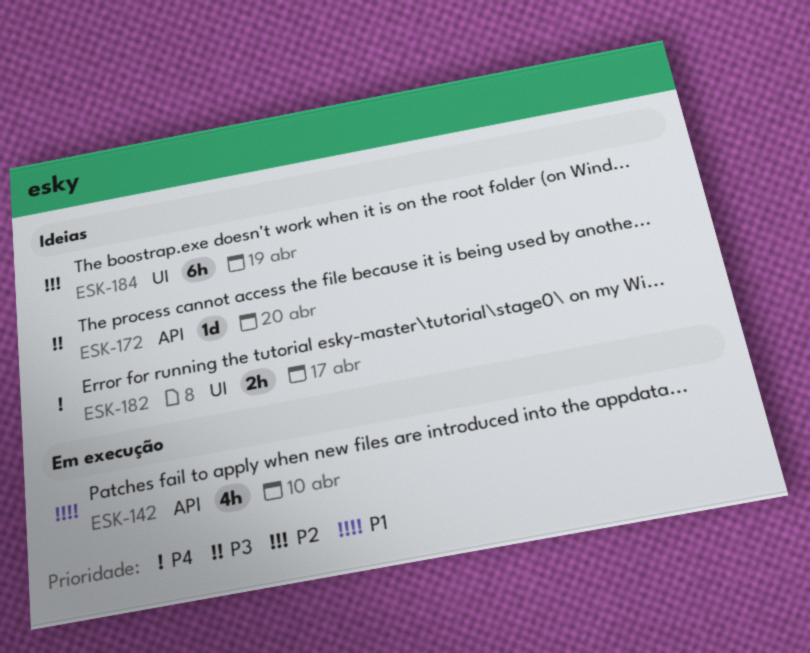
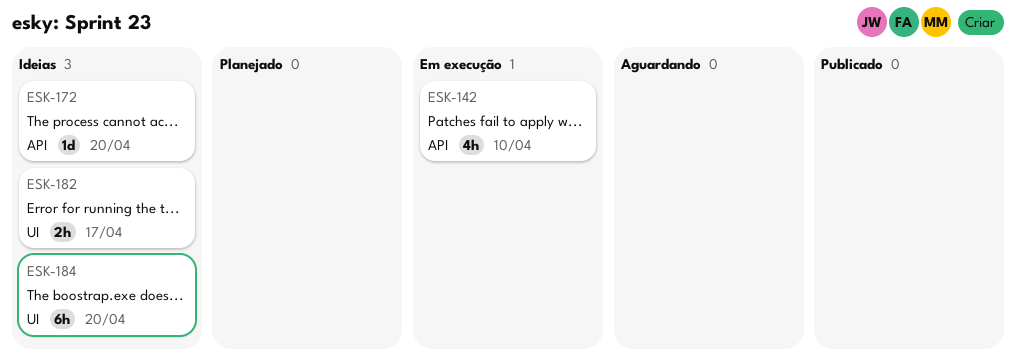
ESK-184, due: Apr 19 -> Apr 20

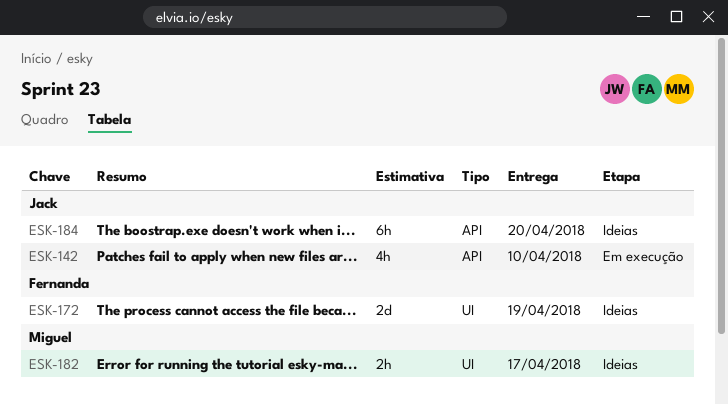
ESK-172, label: API -> UI
ESK-172, estimate: 1d -> 2d
ESK-172, due: Apr 20 -> Apr 19
ESK-184, label: UI -> API

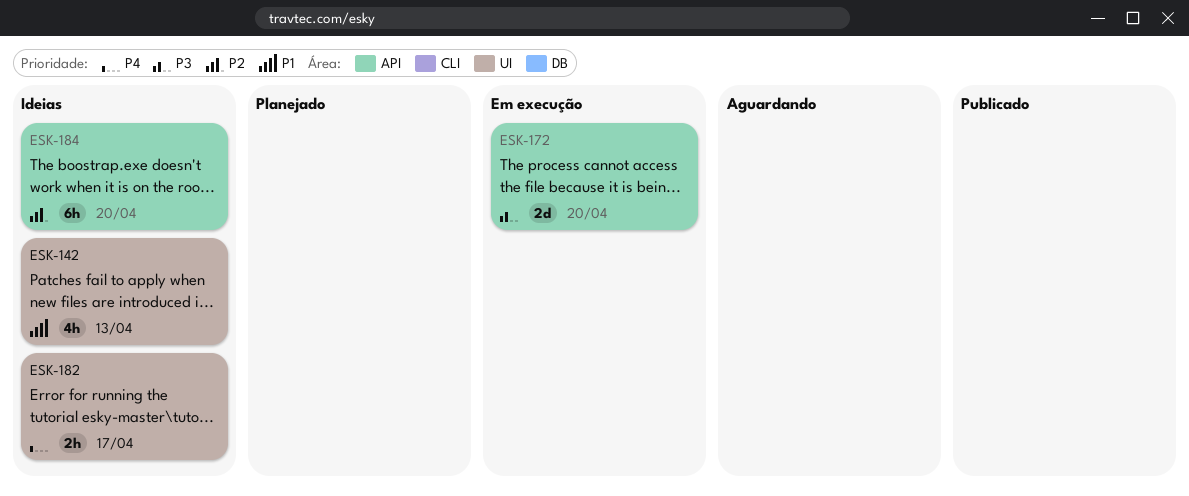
ESK-142, status: Em execução -> Ideias
ESK-142, label: API -> UI
ESK-142, due: Apr 10 -> Apr 13
ESK-172, status: Ideias -> Em execução
ESK-172, label: UI -> API
ESK-172, due: Apr 19 -> Apr 20

